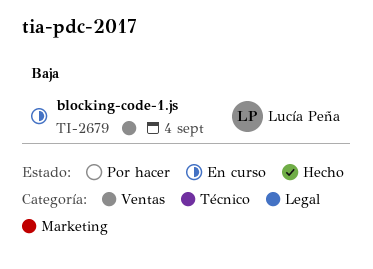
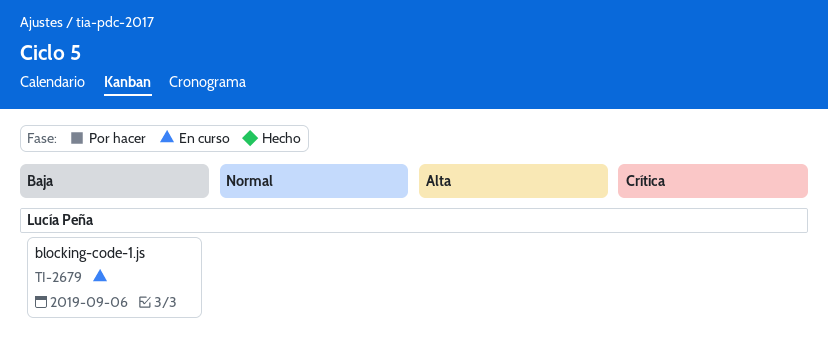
TI-2679, due: Sep 4 -> Sep 6

